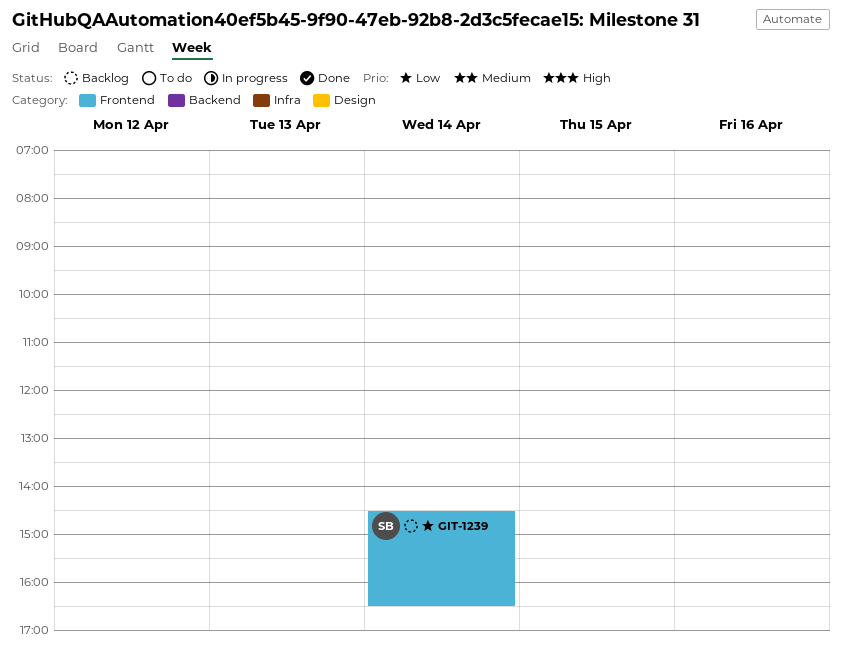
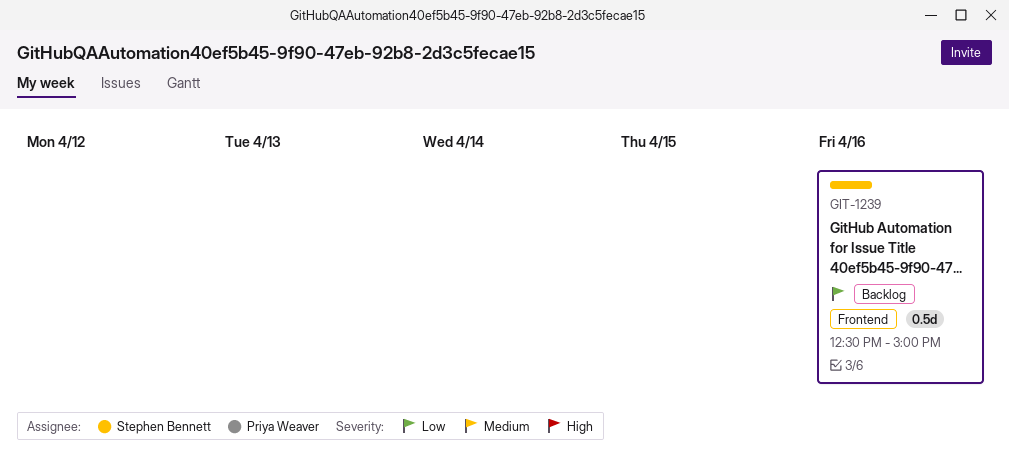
GIT-1239, day: Apr 14 -> Apr 16
GIT-1239, begins: 14:30 -> 12:30
GIT-1239, ends: 16:30 -> 15:00

